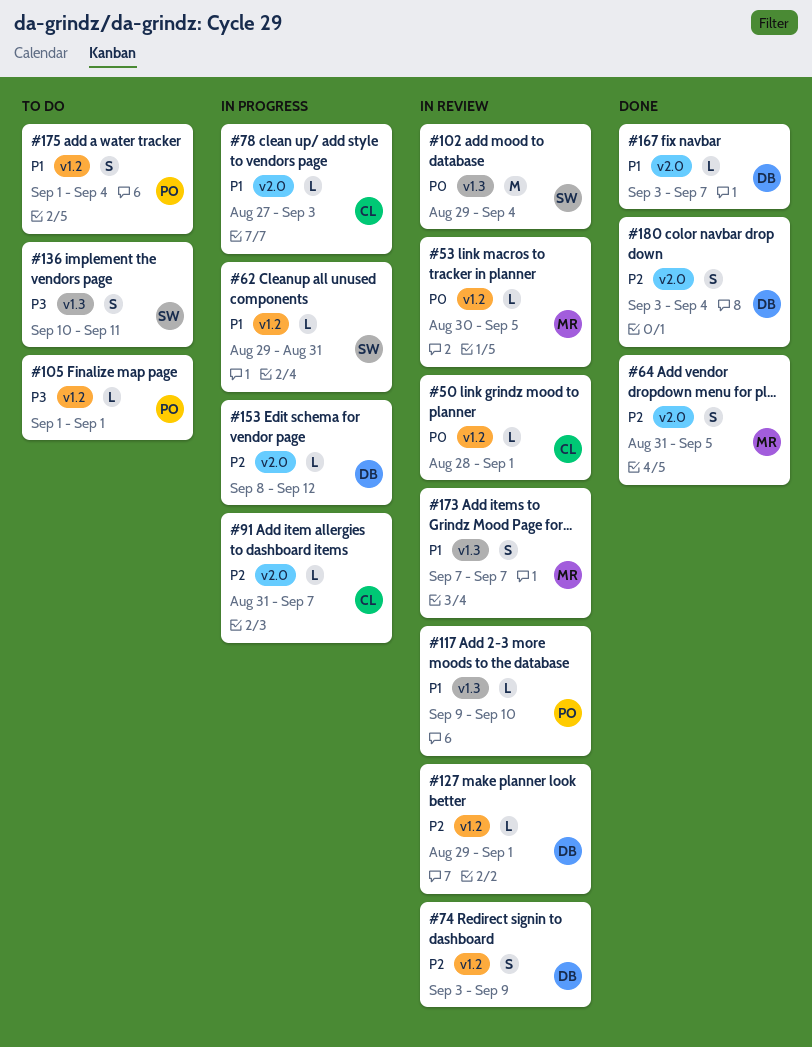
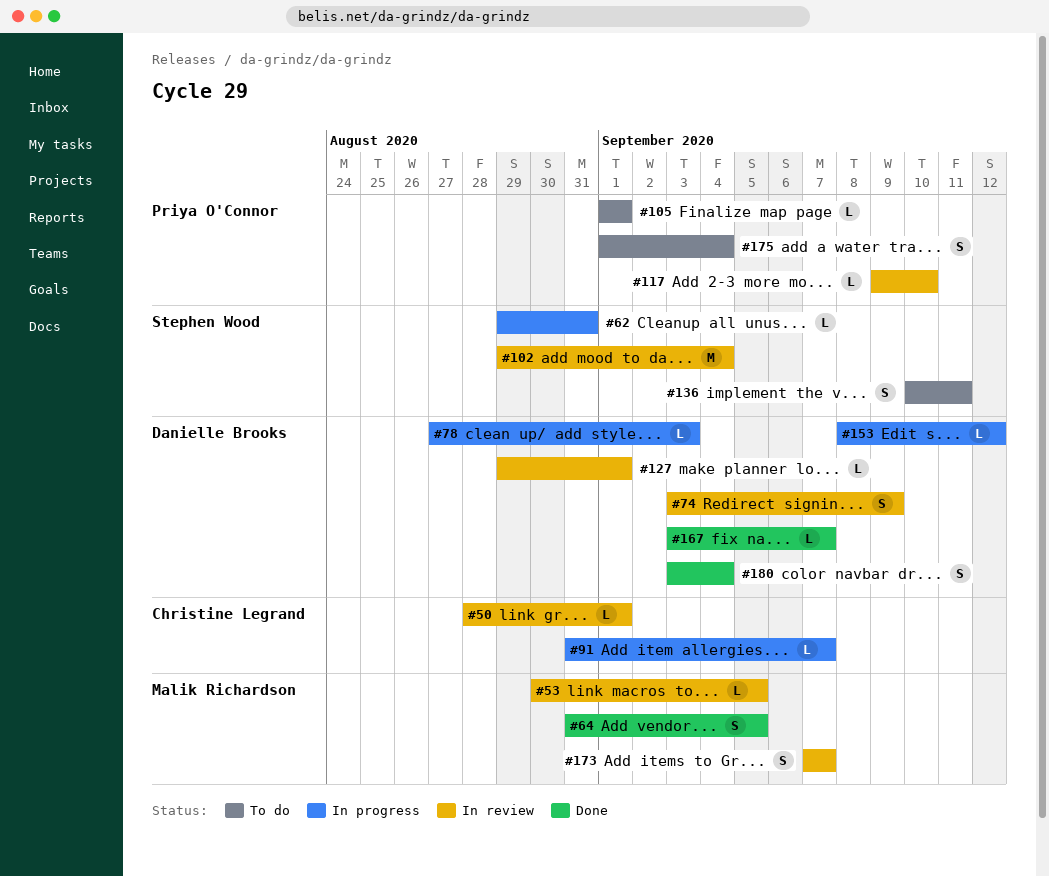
#78, owner: Christine Legrand -> Danielle Brooks

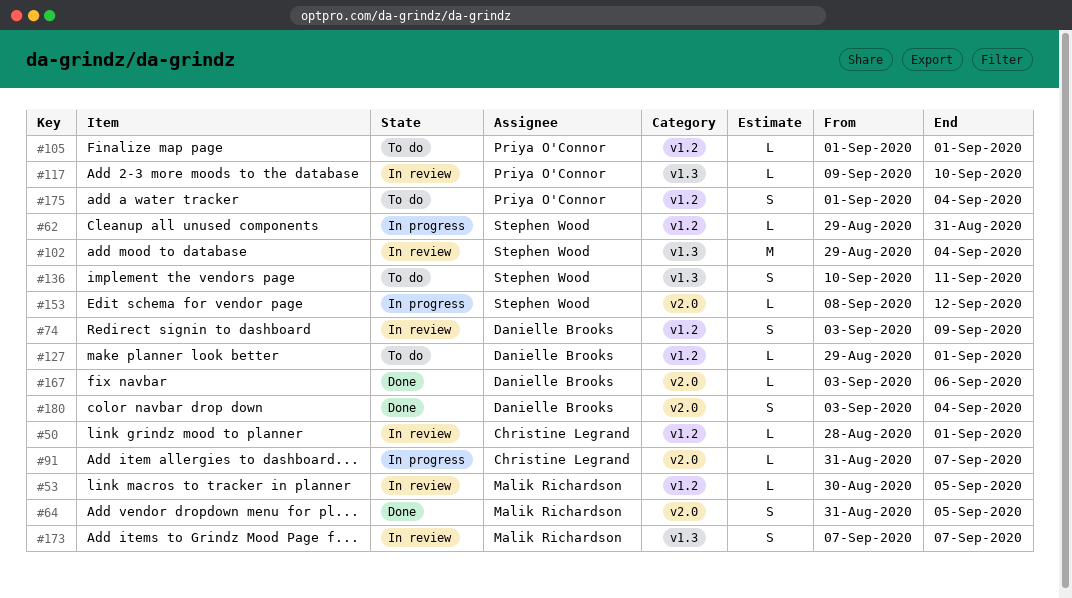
#78: present -> none
#127, status: In review -> To do
#153, owner: Danielle Brooks -> Stephen Wood
#167, due: Sep 7 -> Sep 6

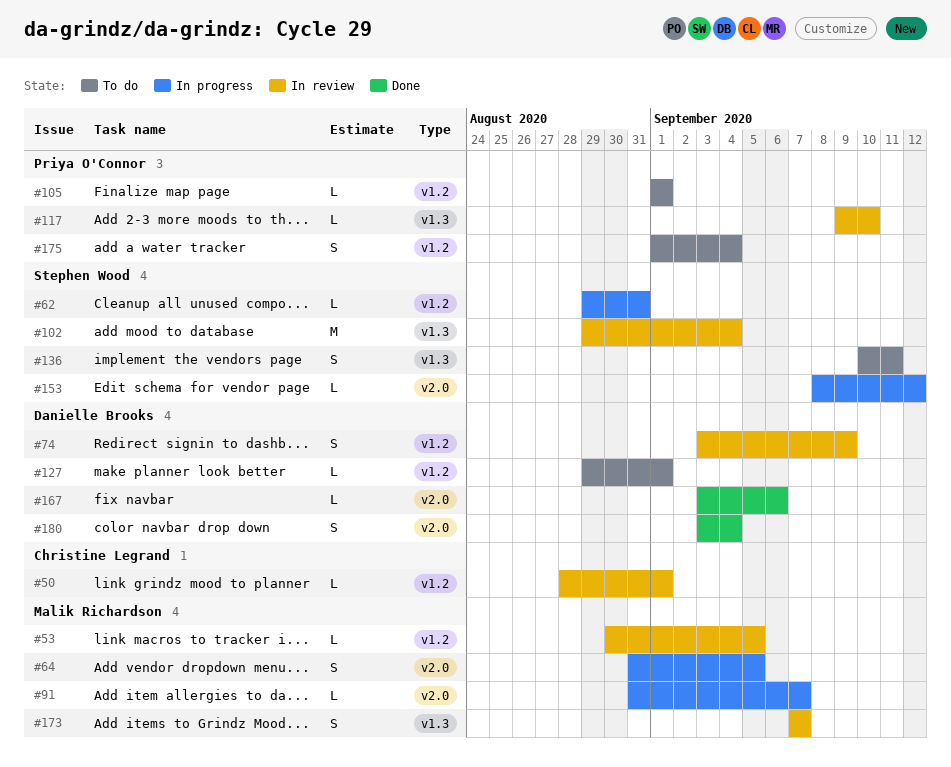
#64, status: Done -> In progress
#91, owner: Christine Legrand -> Malik Richardson

